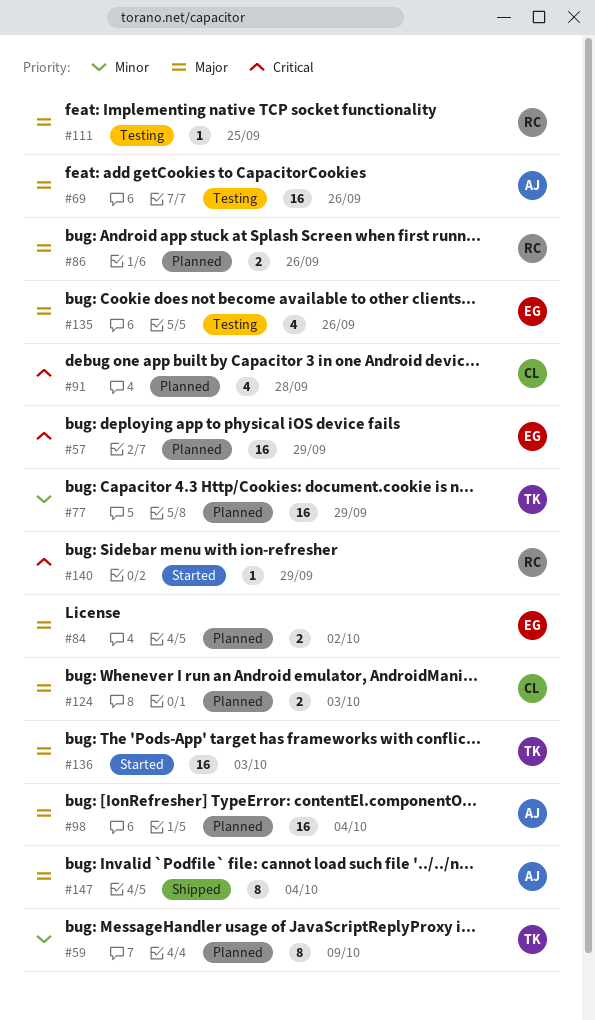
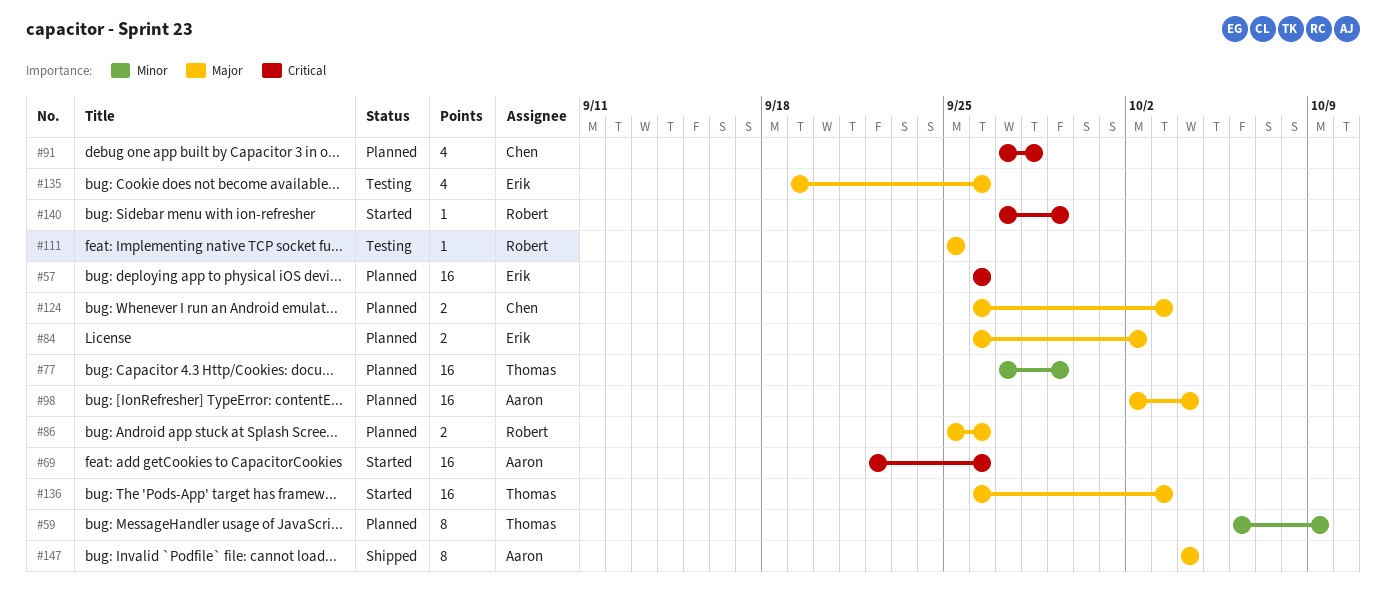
#57, due: Sep 29 -> Sep 26
#69, status: Testing -> Started
#69, priority: Major -> Critical

